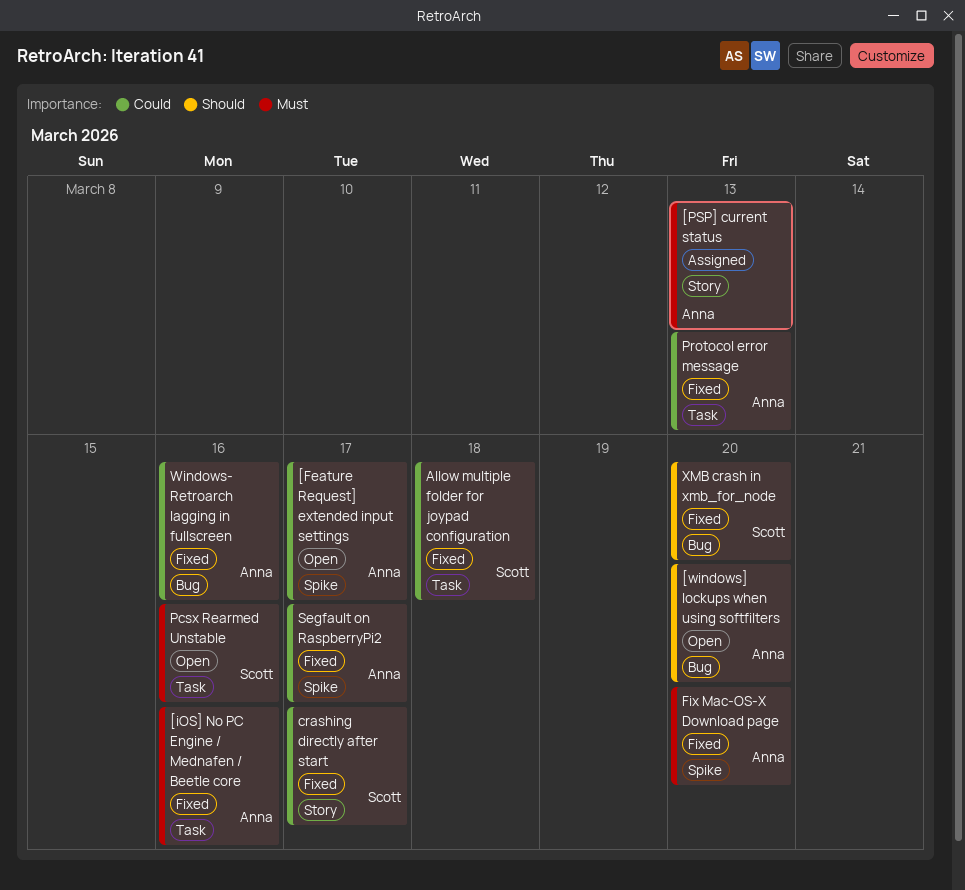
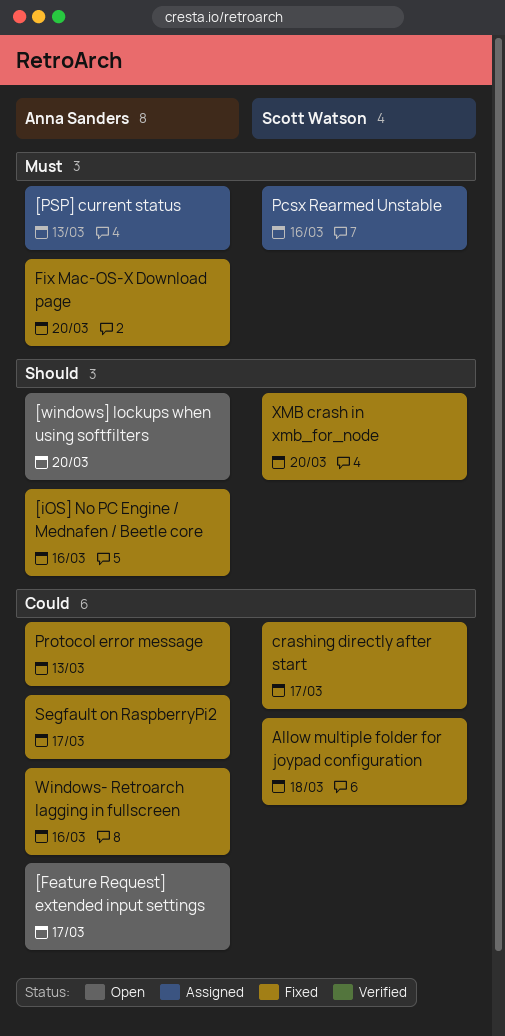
[iOS] No PC Engine / Mednafen / Beetle core, priority: Must -> Should
Pcsx Rearmed Unstable, status: Open -> Assigned

